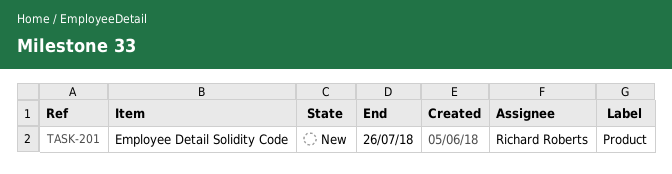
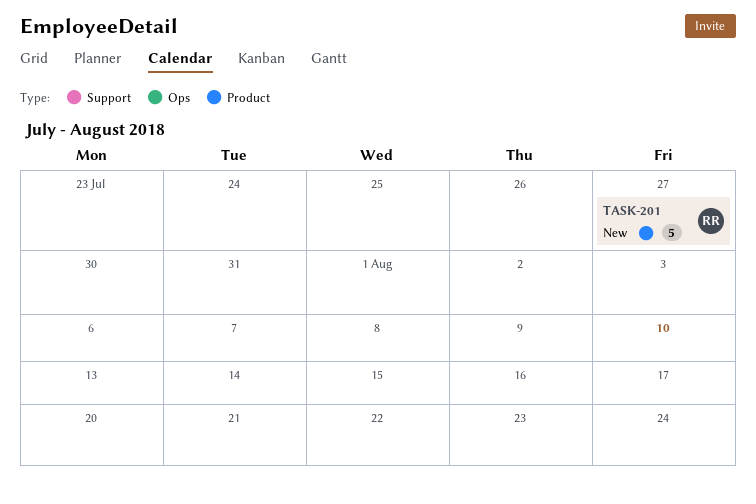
TASK-201, due: Jul 26 -> Jul 27

